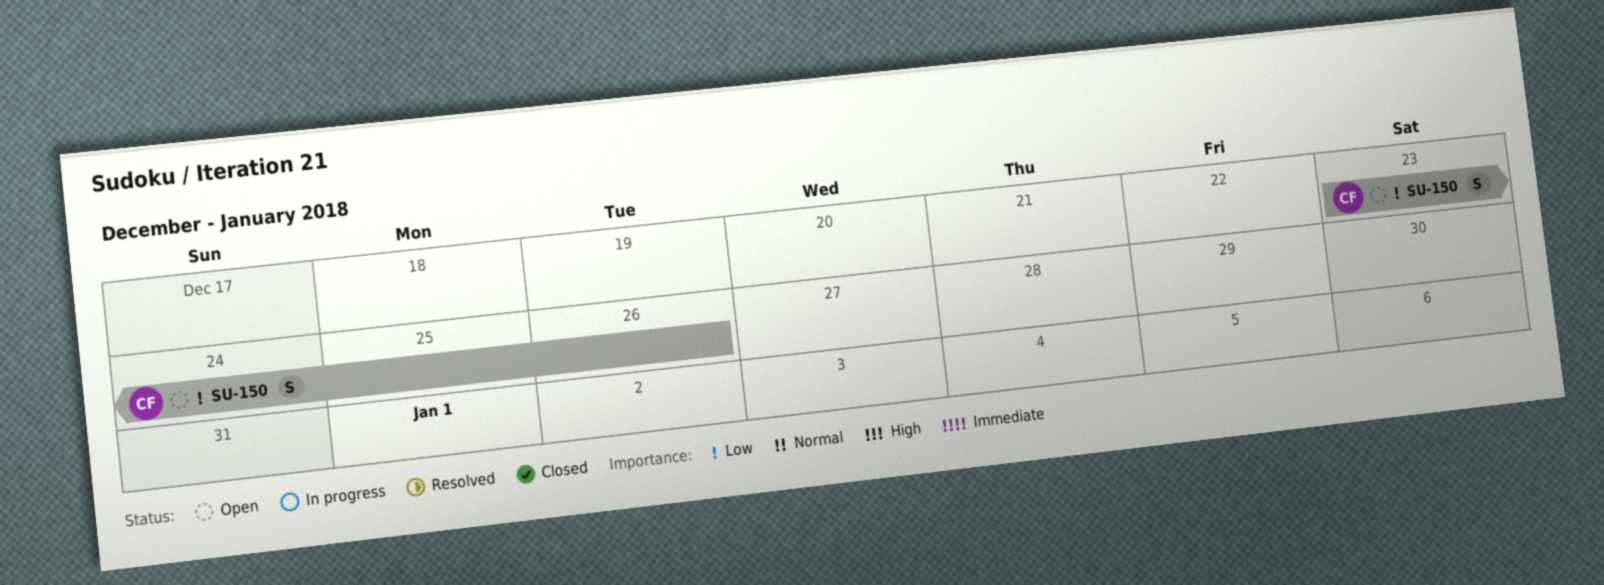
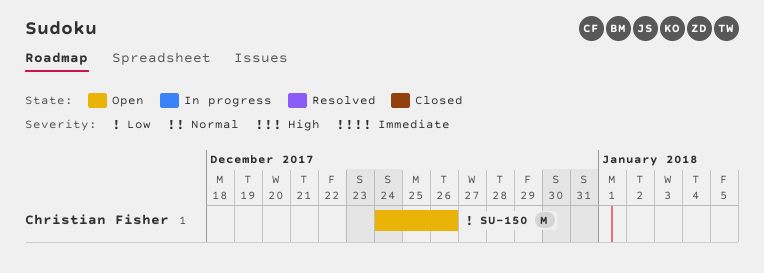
SU-150, estimate: S -> M
SU-150, start: Dec 23 -> Dec 24

